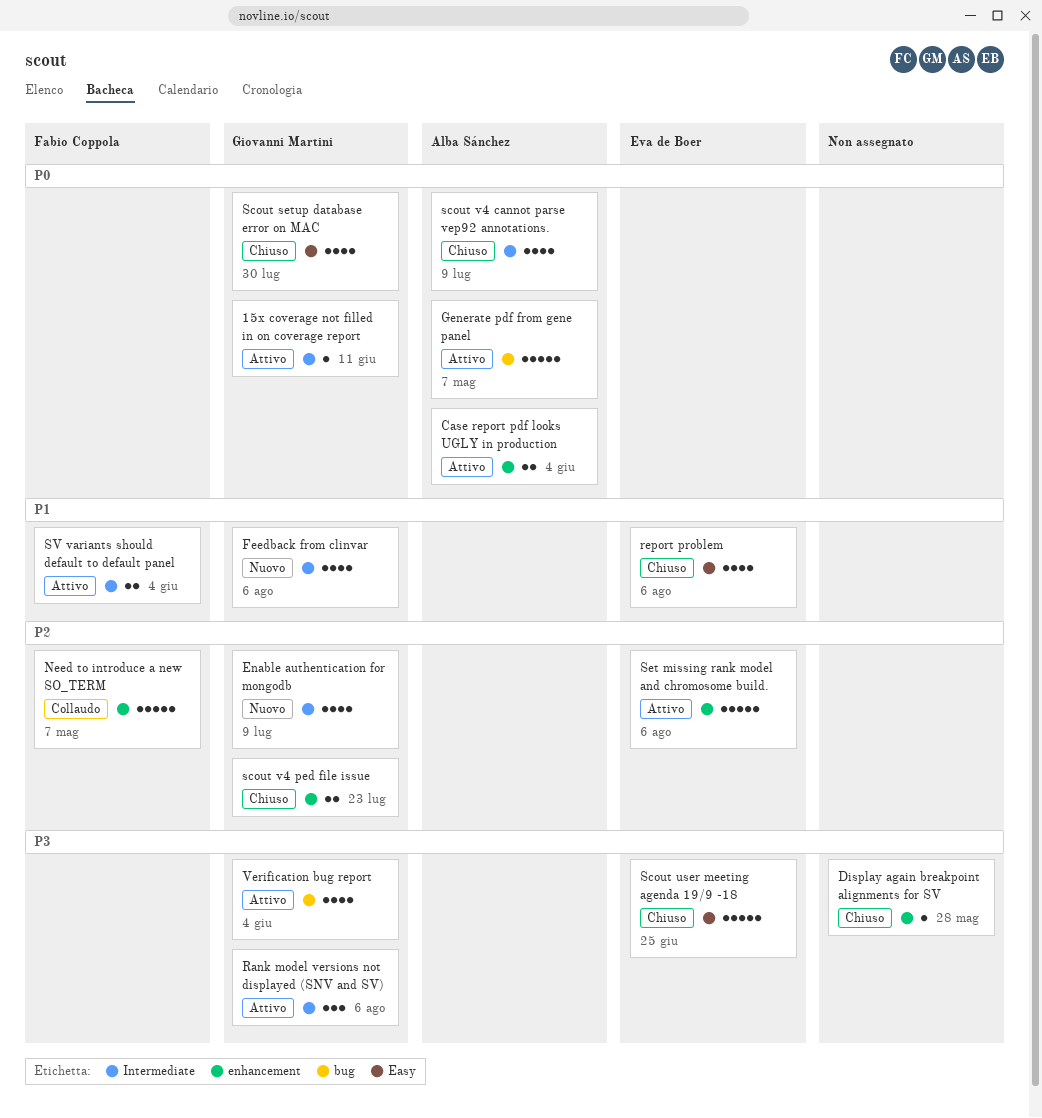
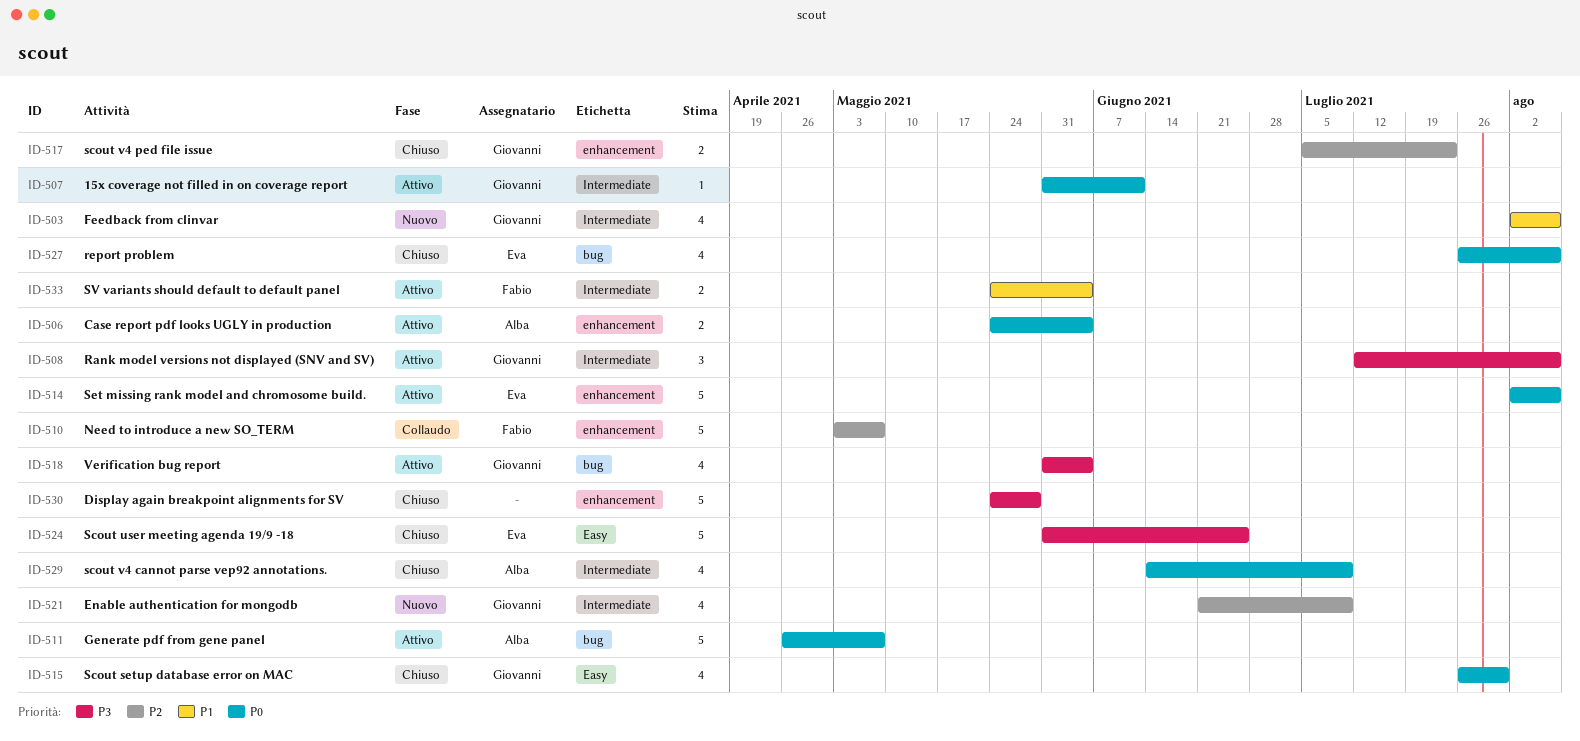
Display again breakpoint alignments for SV, estimate: 1 -> 5
report problem, priority: P1 -> P0
report problem, label: Easy -> bug
Set missing rank model and chromosome build., priority: P2 -> P0

